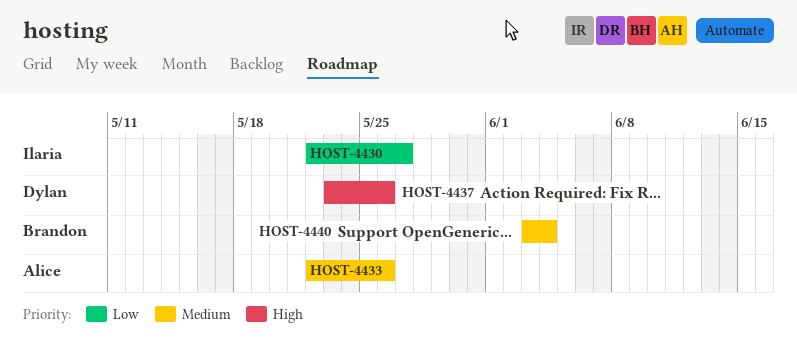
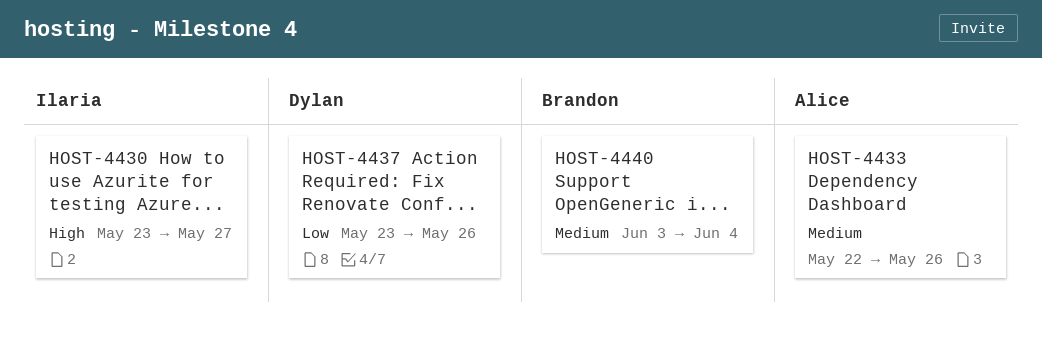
HOST-4430, priority: Low -> High
HOST-4430, start: May 22 -> May 23
HOST-4437, priority: High -> Low

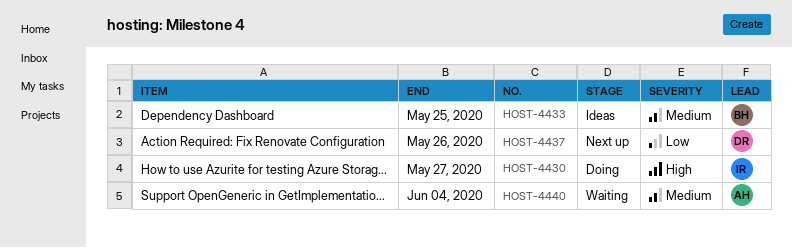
HOST-4433, owner: Alice -> Brandon
HOST-4433, due: May 26 -> May 25
HOST-4440, owner: Brandon -> Alice

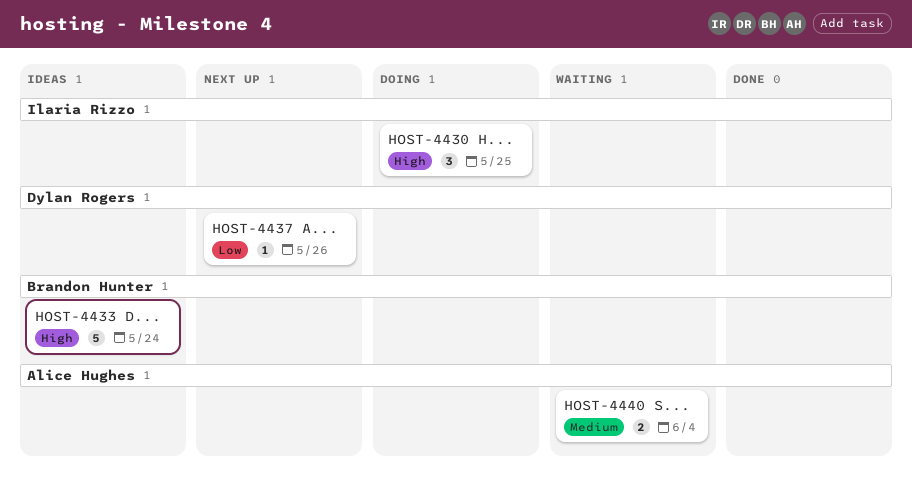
HOST-4430, due: May 27 -> May 25
HOST-4433, priority: Medium -> High
HOST-4433, due: May 25 -> May 24

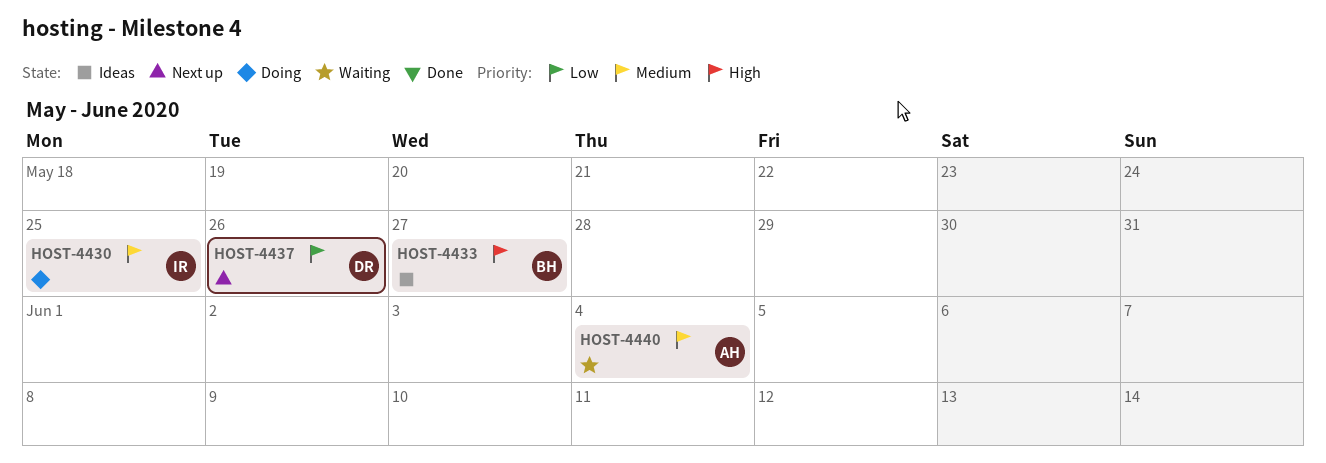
HOST-4430, priority: High -> Medium
HOST-4433, due: May 24 -> May 27

